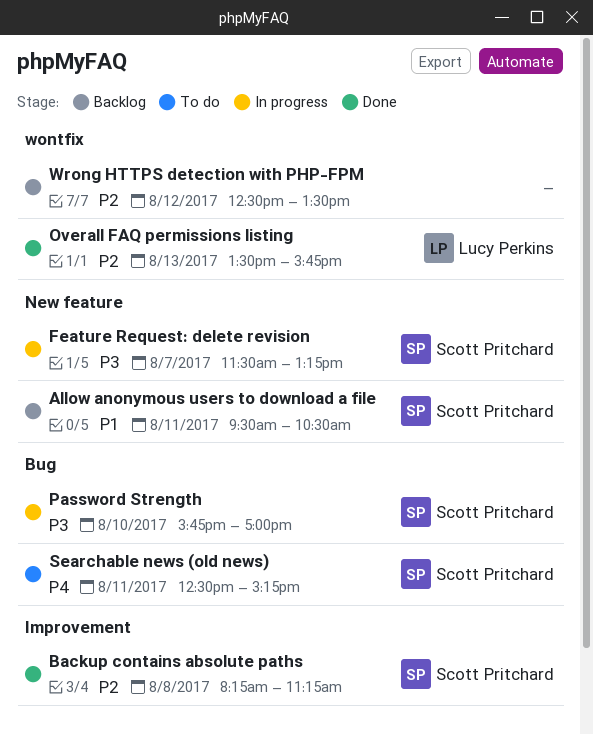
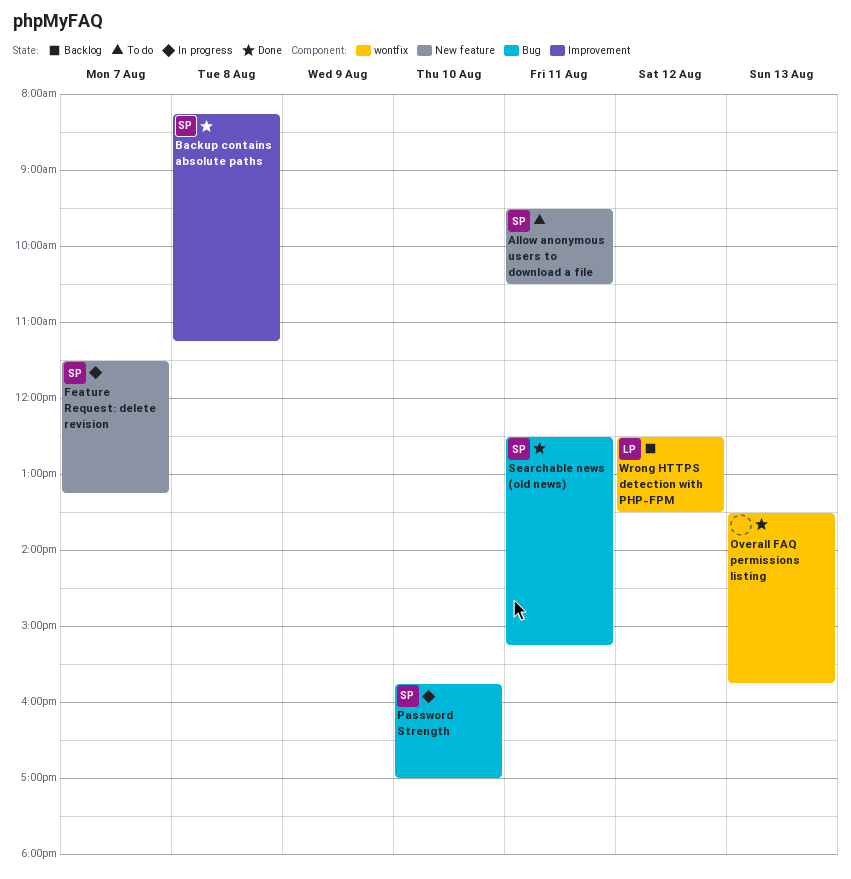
Allow anonymous users to download a file, status: Backlog -> To do
Overall FAQ permissions listing, owner: Lucy Perkins -> none
Searchable news (old news), status: To do -> Done
Wrong HTTPS detection with PHP-FPM, owner: none -> Lucy Perkins

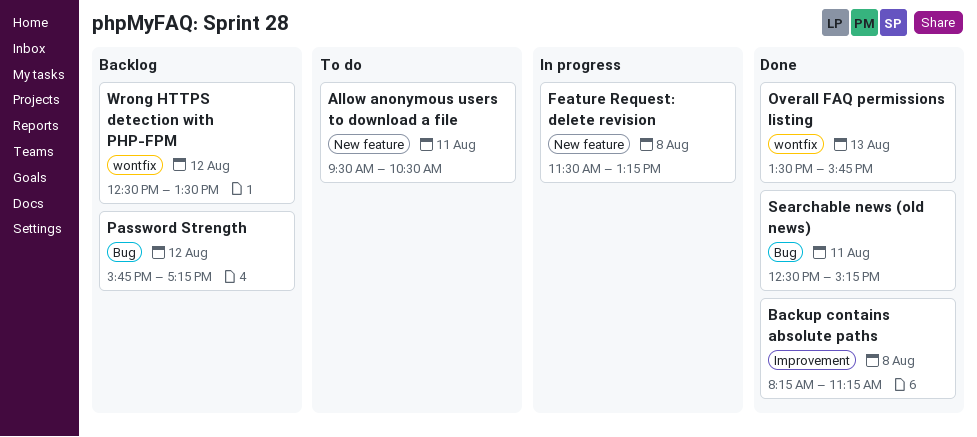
Feature Request: delete revision, day: Aug 7 -> Aug 8
Password Strength, status: In progress -> Backlog
Password Strength, day: Aug 10 -> Aug 12
Password Strength, ends: 17:00 -> 17:15

